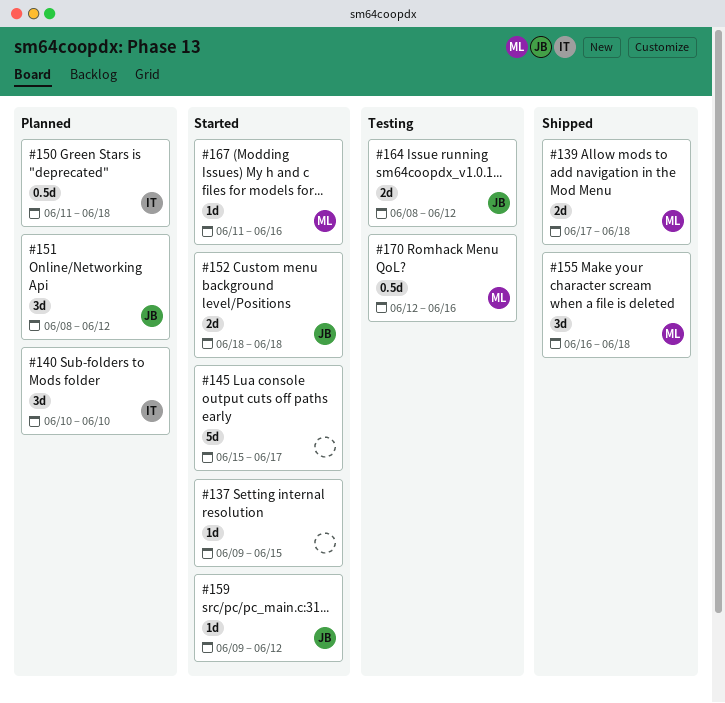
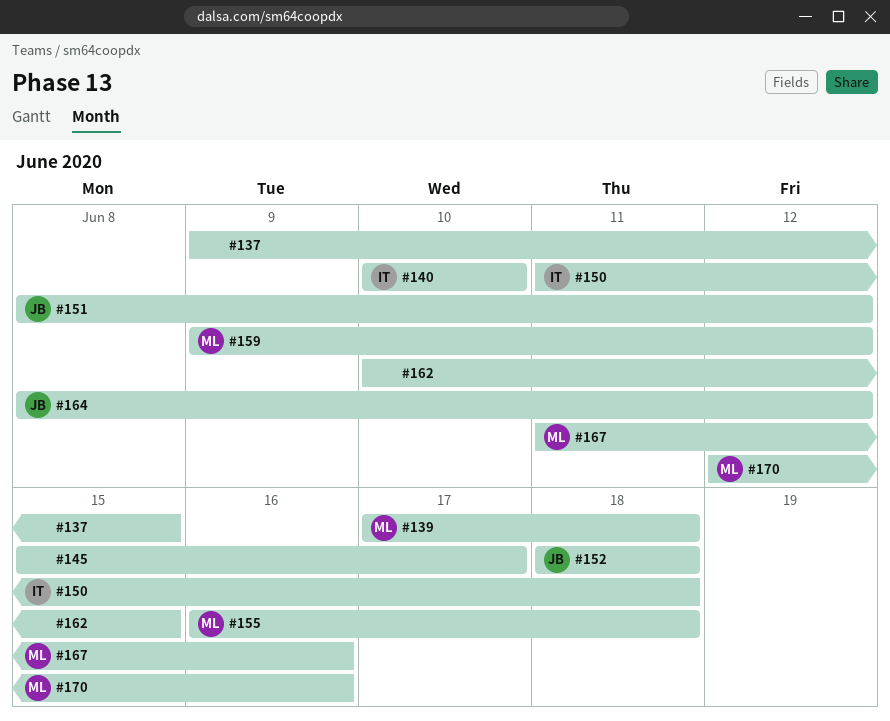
#159, owner: JB -> ML
#162: none -> present

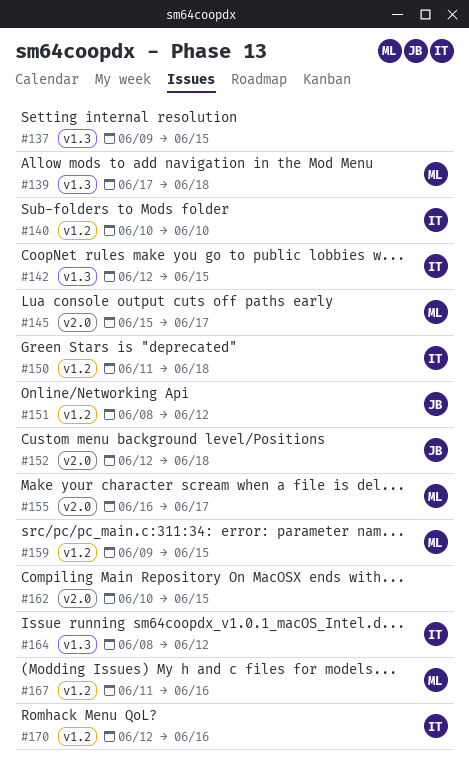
#142: none -> present
#145, owner: none -> ML
#152, start: Jun 18 -> Jun 12
#155, due: Jun 18 -> Jun 17
#159, due: Jun 12 -> Jun 15
#164, owner: JB -> IT
#170, owner: ML -> IT

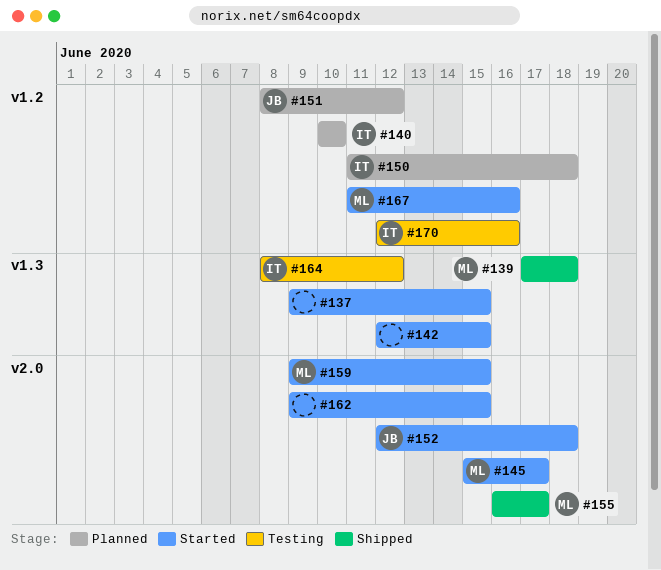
#142, owner: IT -> none
#159, label: v1.2 -> v2.0
#162, start: Jun 10 -> Jun 9

